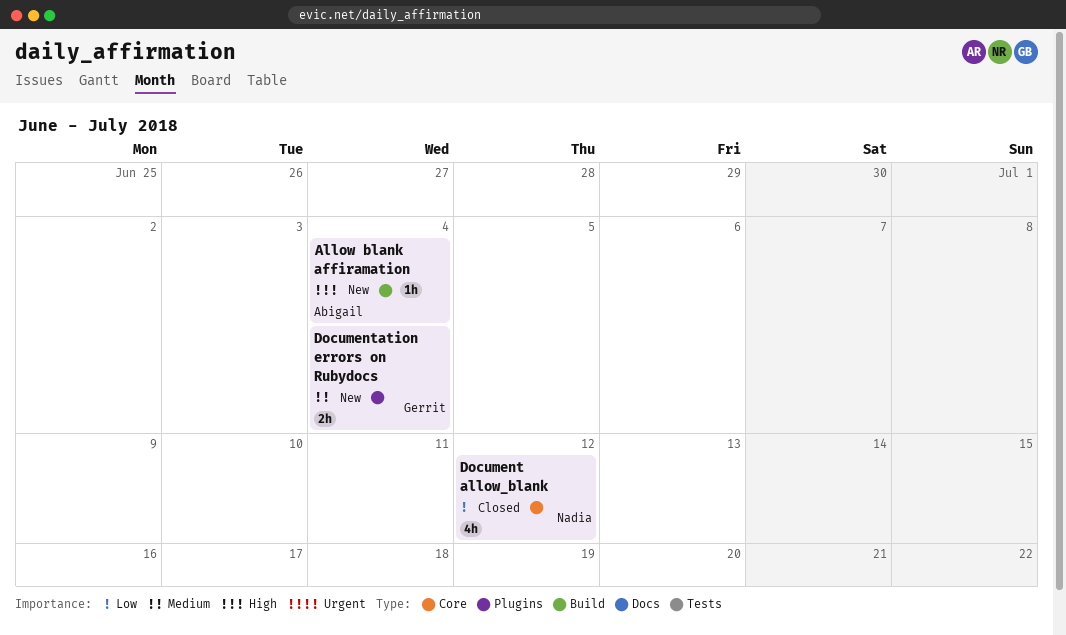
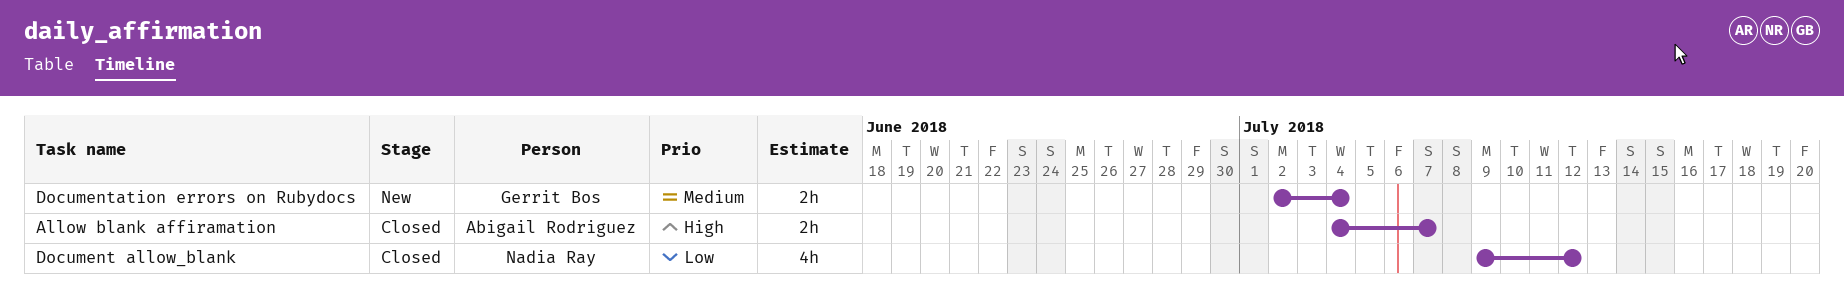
Allow blank affiramation, status: New -> Closed
Allow blank affiramation, estimate: 1h -> 2h
Allow blank affiramation, due: Jul 4 -> Jul 7

